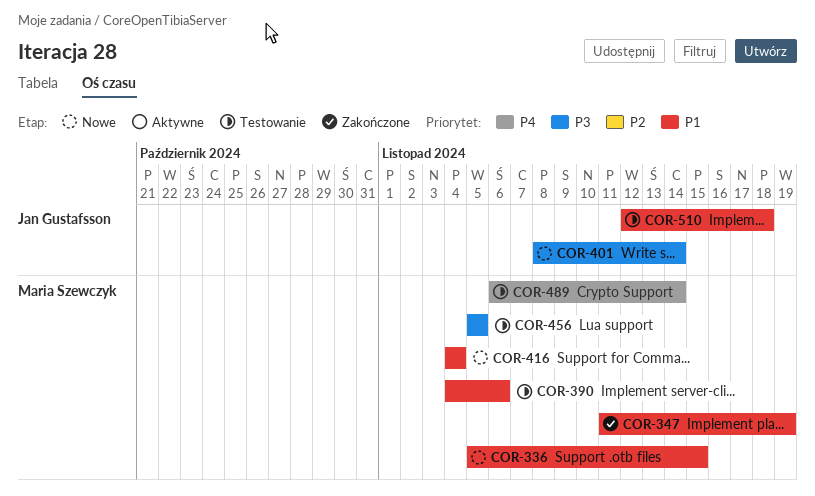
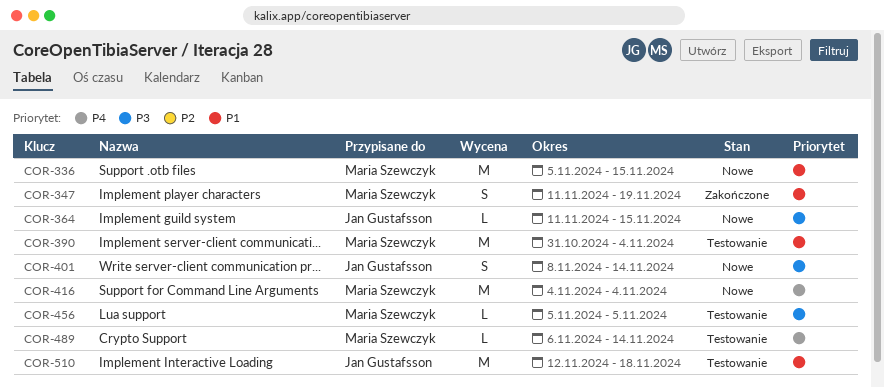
COR-364: none -> present
COR-390, start: Nov 4 -> Oct 31
COR-390, due: Nov 6 -> Nov 4
COR-416, priority: P1 -> P4

